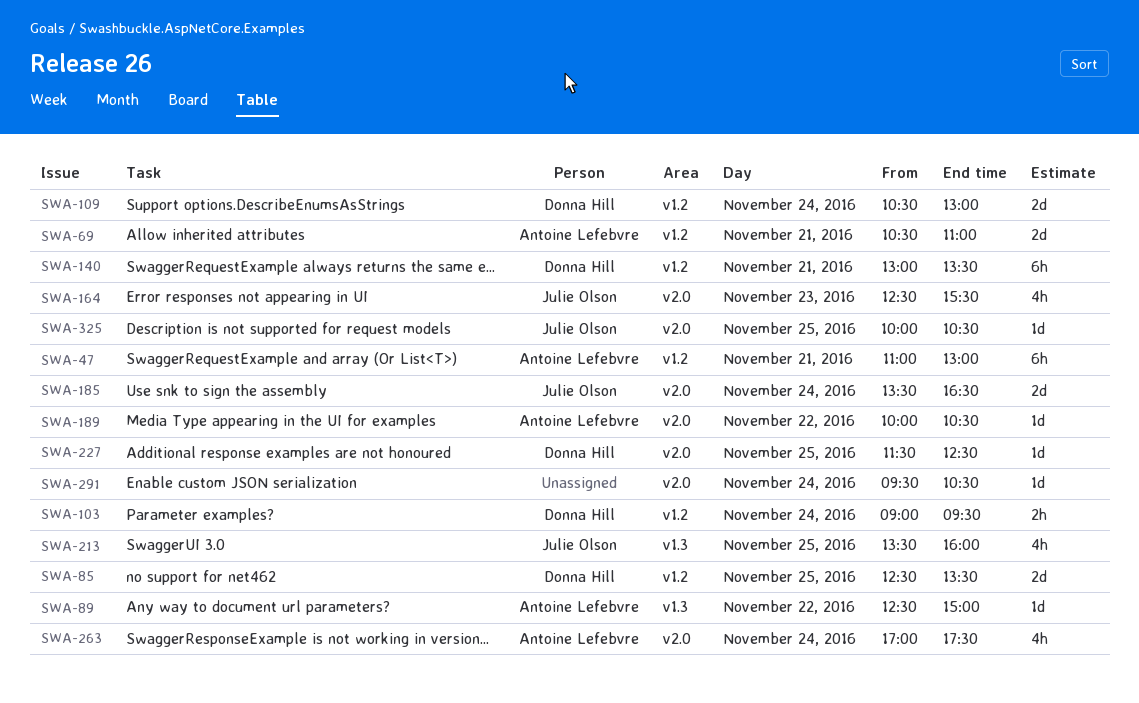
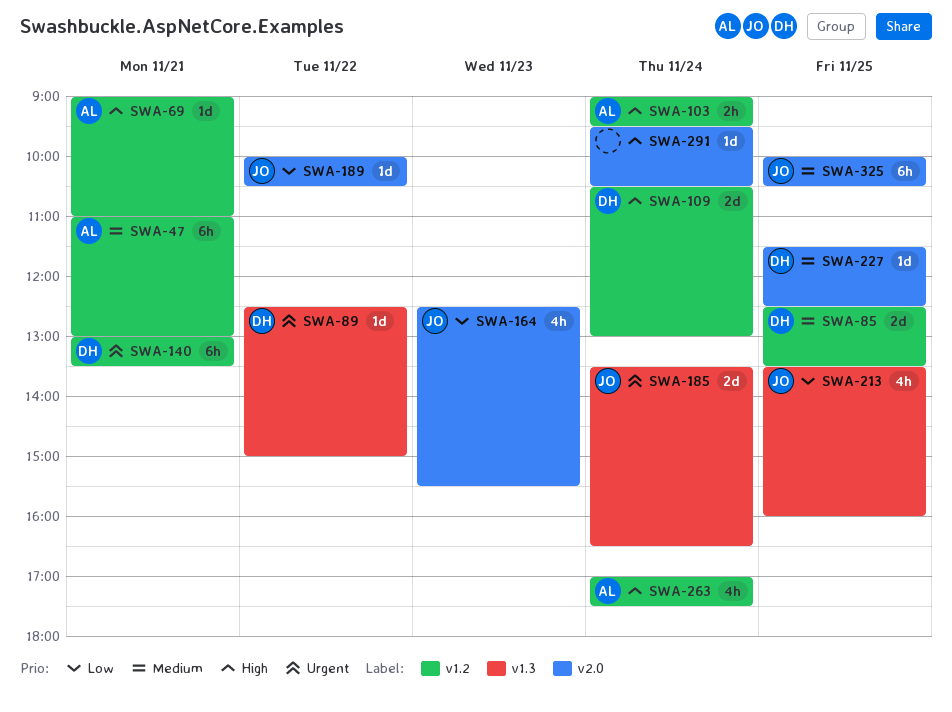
SWA-69, estimate: 2d -> 1d
SWA-69, begins: 10:30 -> 09:00
SWA-89, owner: Antoine Lefebvre -> Donna Hill
SWA-103, owner: Donna Hill -> Antoine Lefebvre
SWA-185, label: v2.0 -> v1.3
SWA-189, owner: Antoine Lefebvre -> Julie Olson
SWA-263, label: v2.0 -> v1.2
SWA-325, estimate: 1d -> 6h

